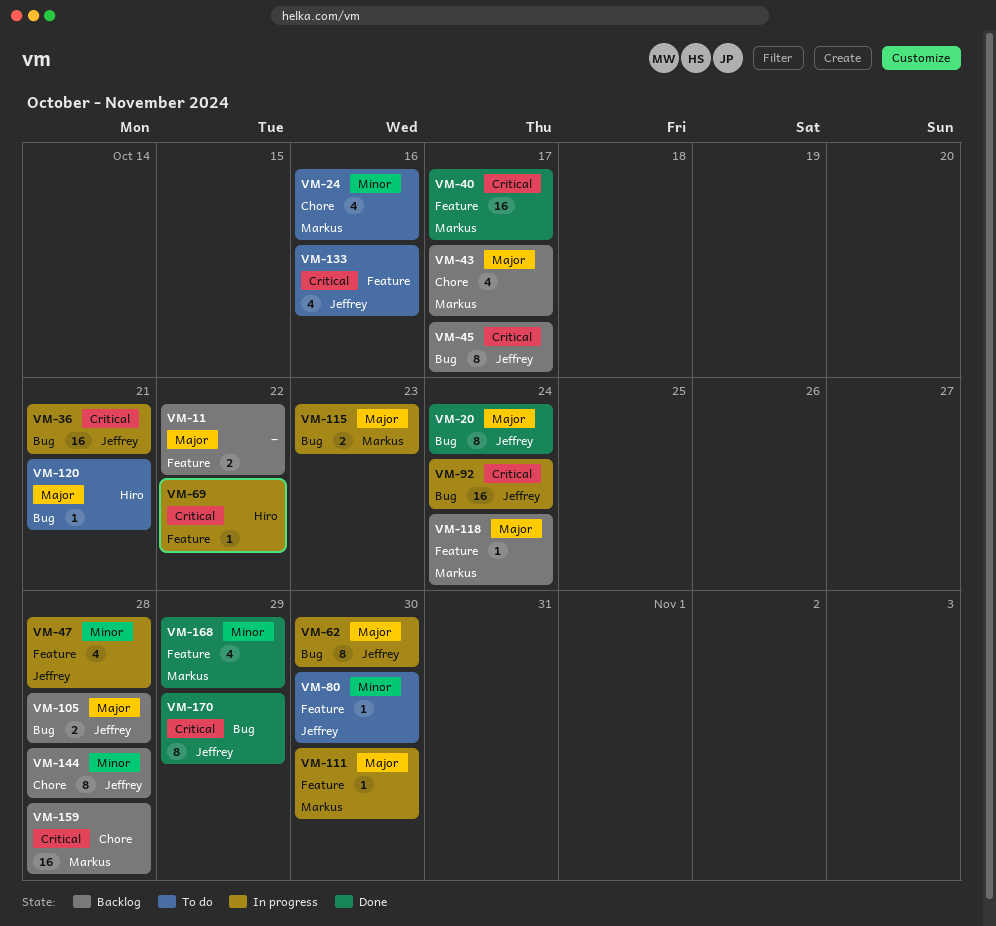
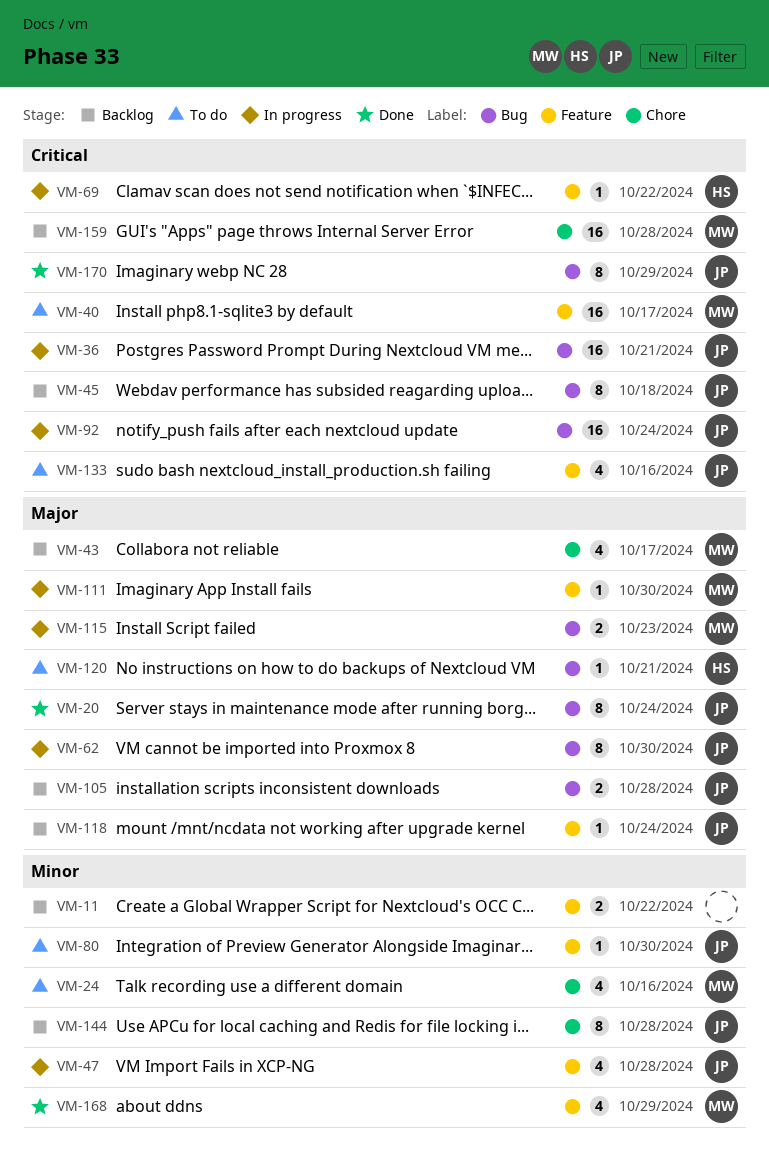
VM-11, priority: Major -> Minor
VM-40, status: Done -> To do
VM-45, due: Oct 17 -> Oct 18
VM-118, owner: Markus -> Jeffrey

